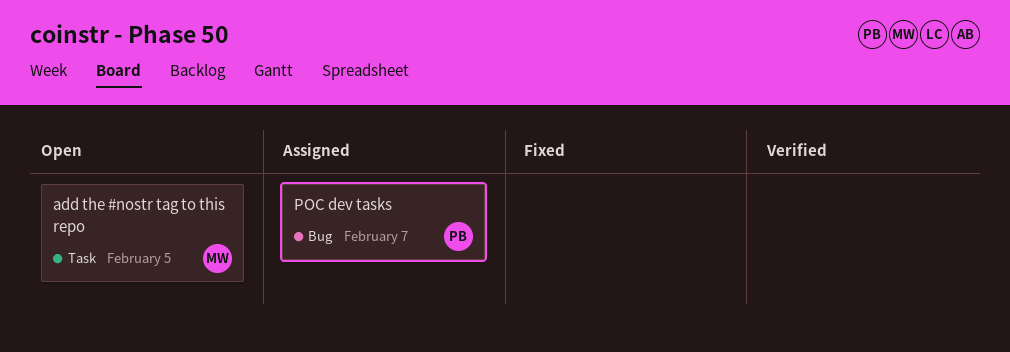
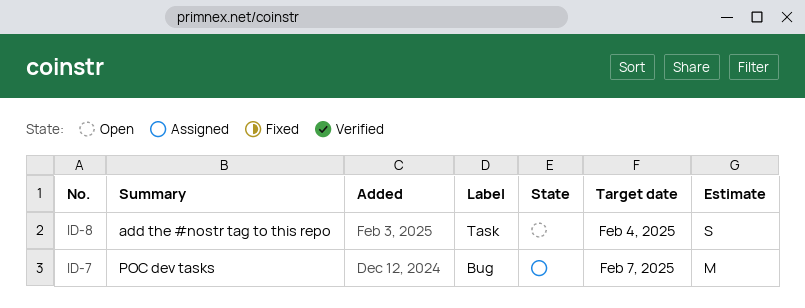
add the #nostr tag to this repo, due: Feb 5 -> Feb 4

